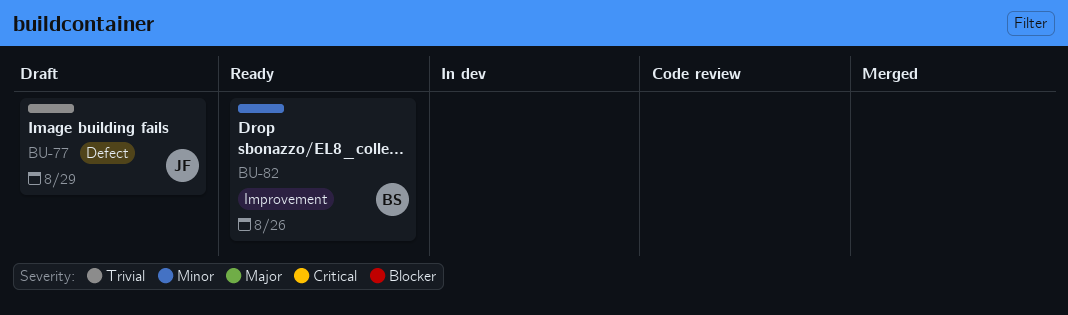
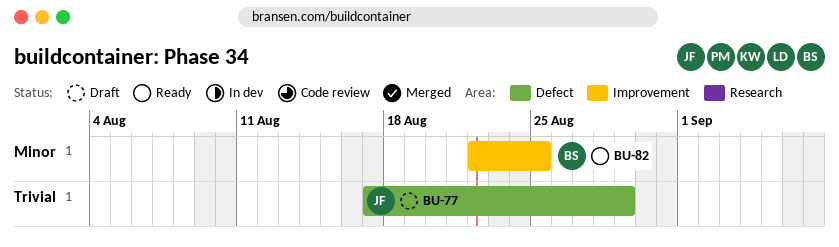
BU-82, due: Aug 26 -> Aug 25

